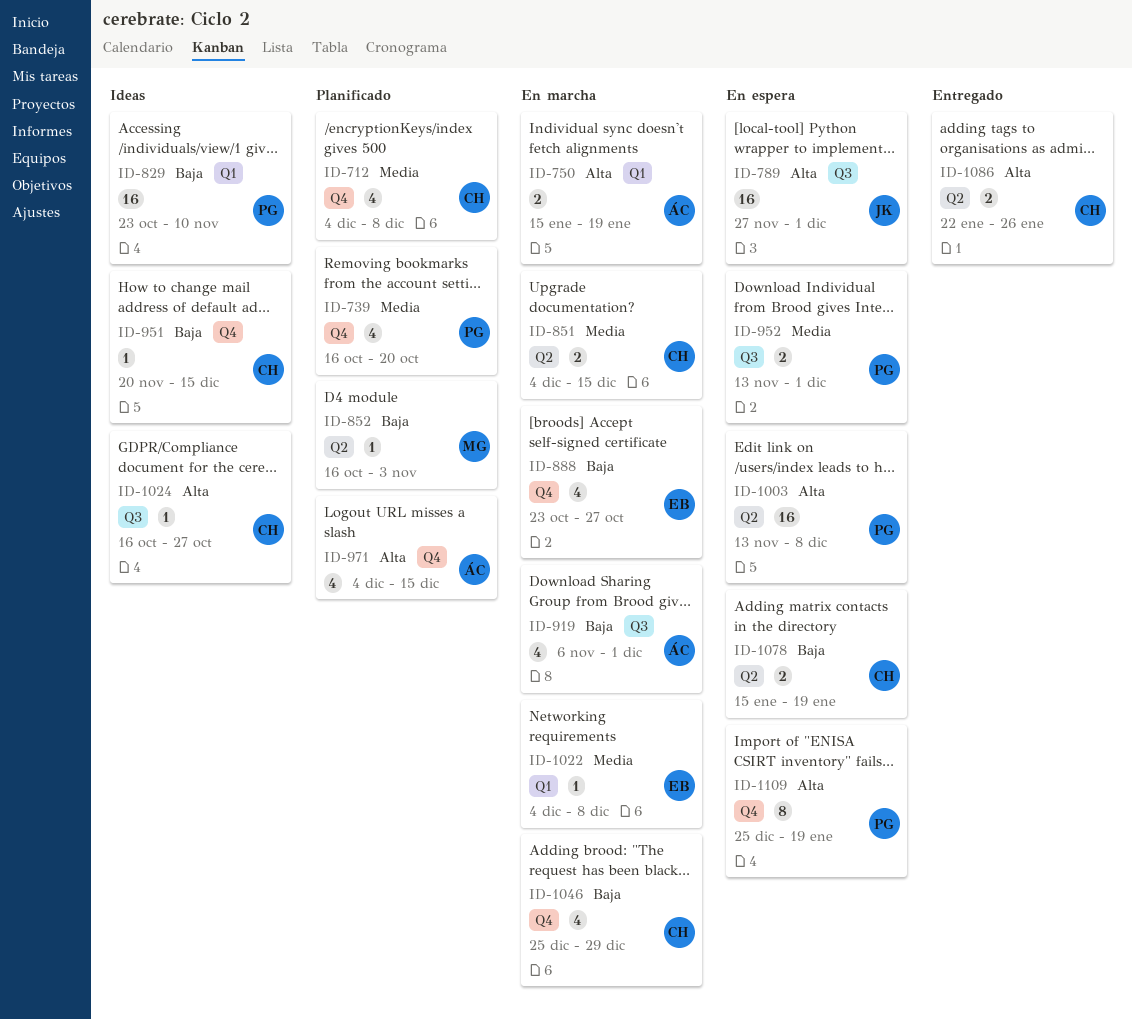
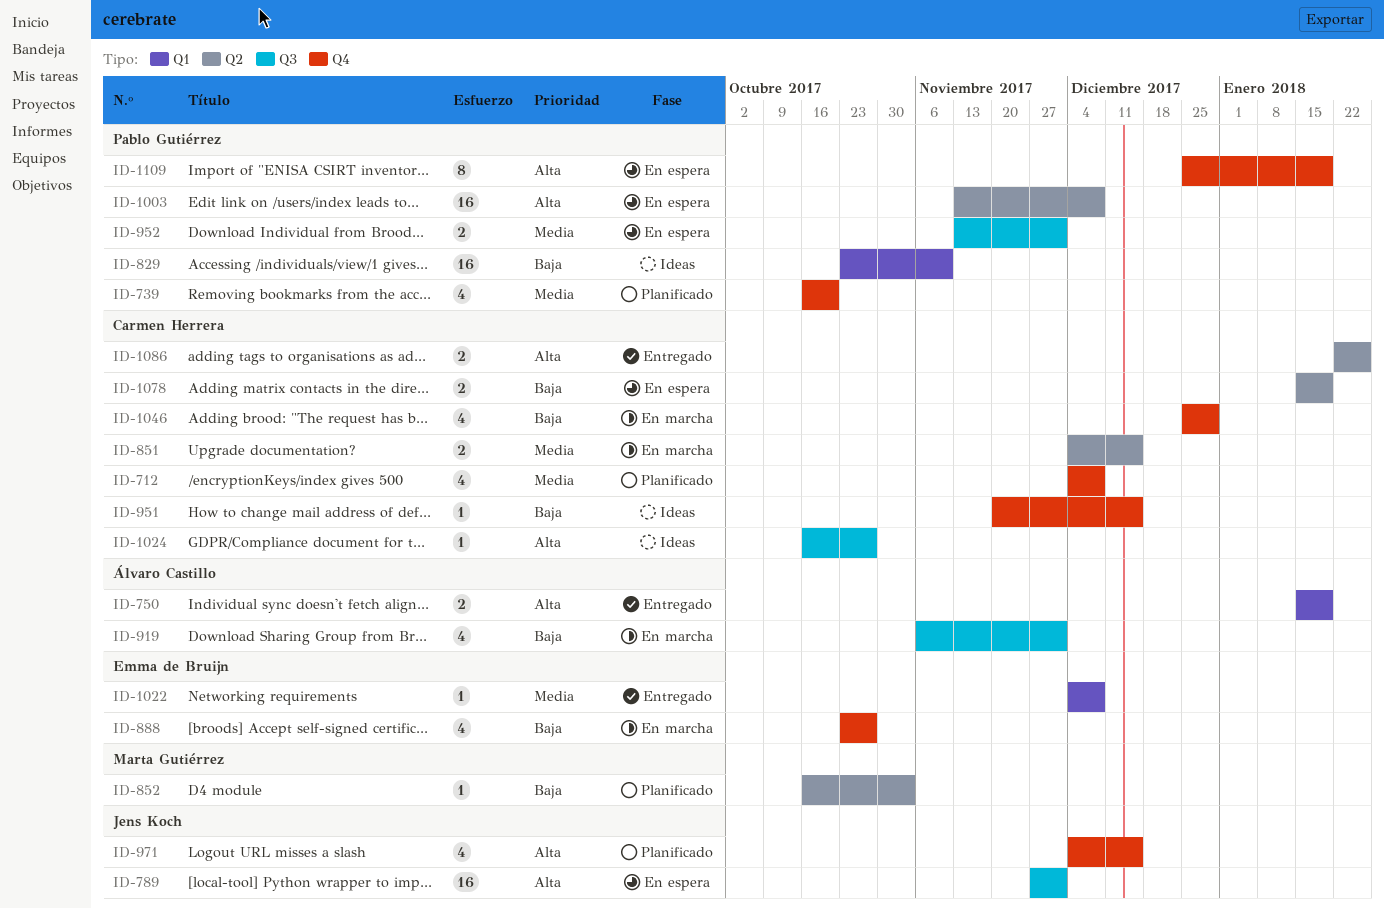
ID-750, status: En marcha -> Entregado
ID-971, owner: Álvaro Castillo -> Jens Koch
ID-1022, status: En marcha -> Entregado

